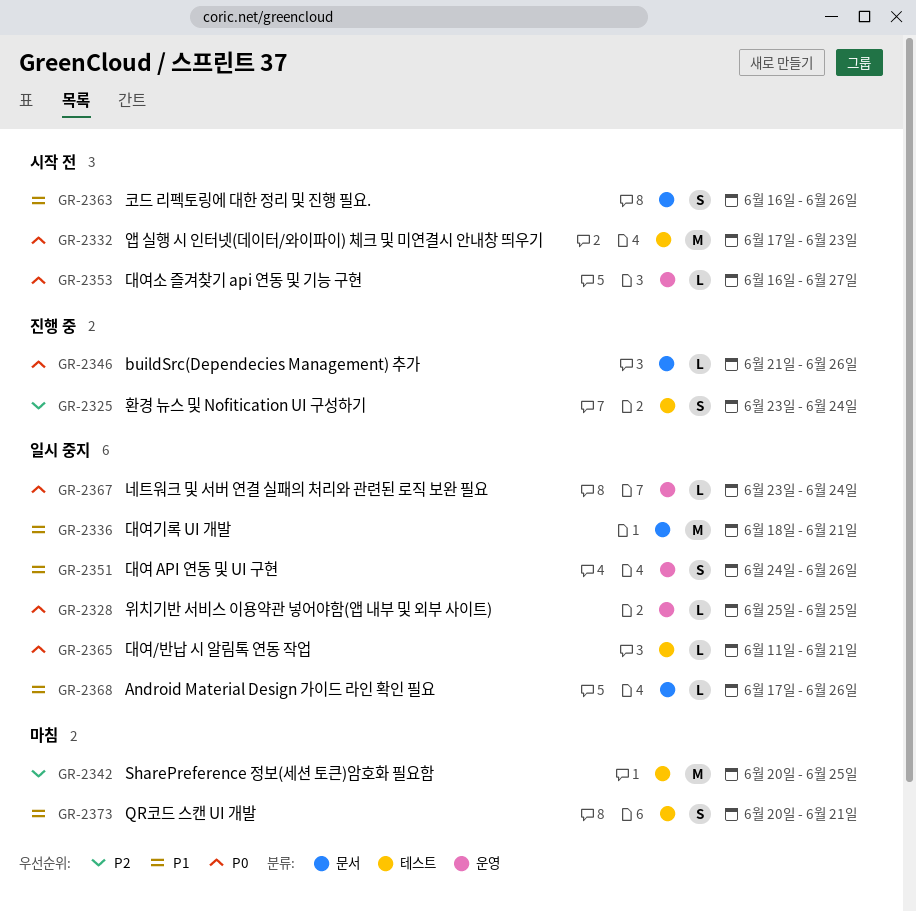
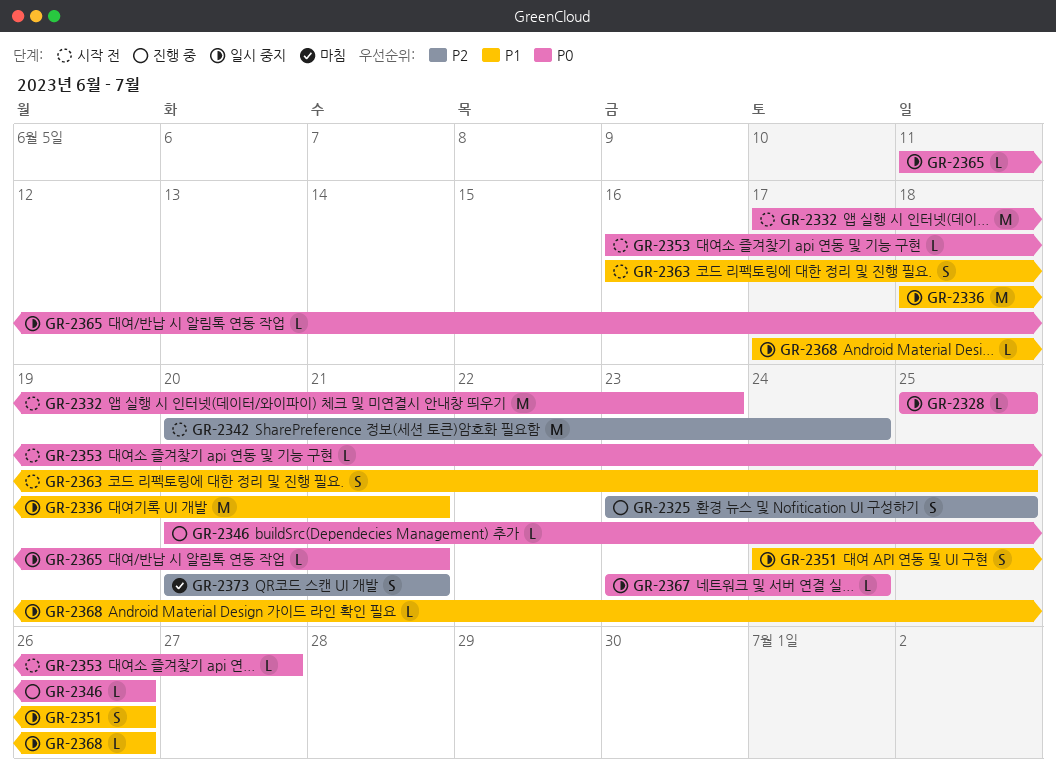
GR-2325, due: Jun 24 -> Jun 25
GR-2342, status: 마침 -> 시작 전
GR-2342, due: Jun 25 -> Jun 24
GR-2346, start: Jun 21 -> Jun 20
GR-2363, due: Jun 26 -> Jun 25
GR-2373, priority: P1 -> P2

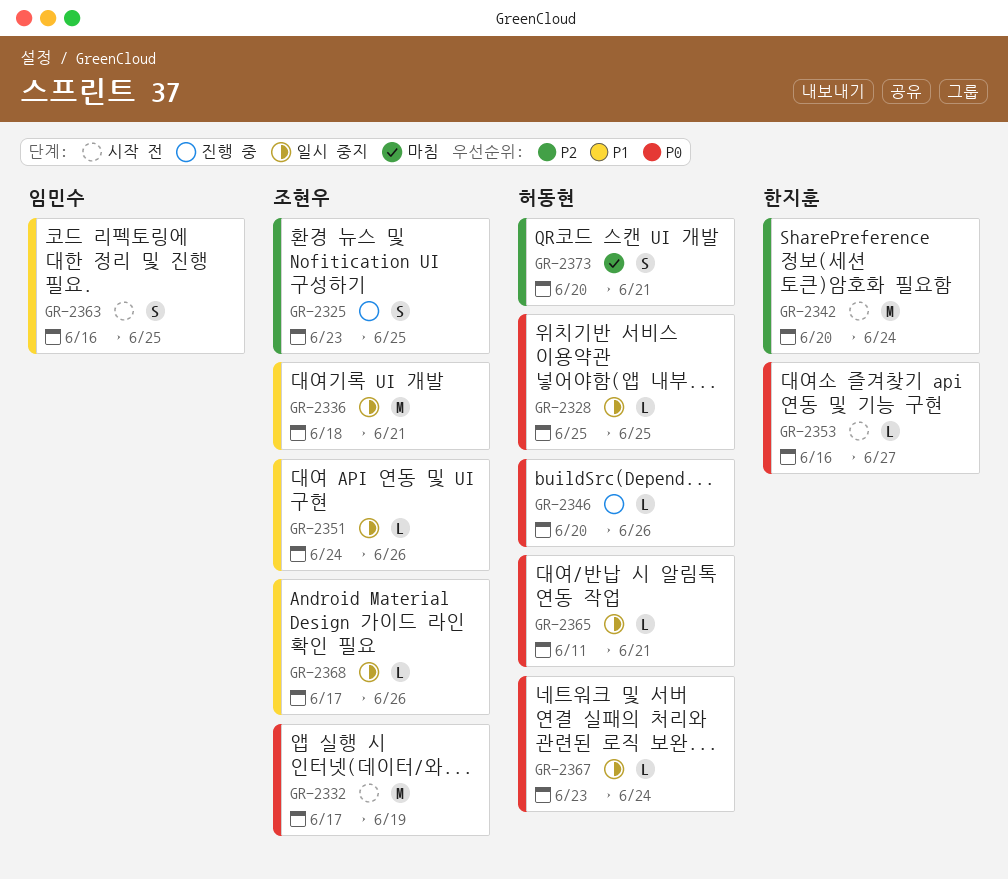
GR-2332, due: Jun 23 -> Jun 19
GR-2351, estimate: S -> L

